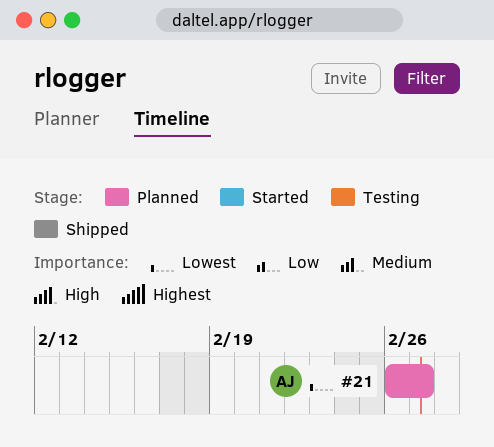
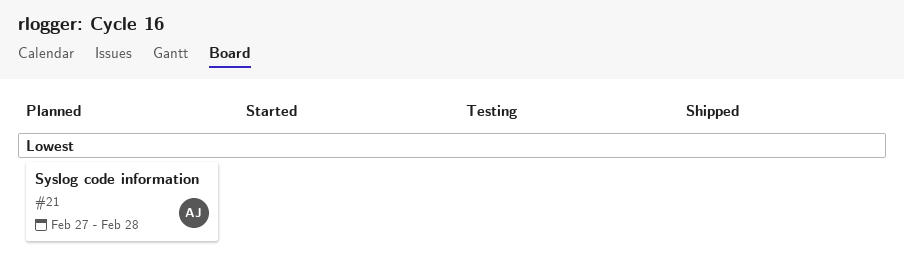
#21, start: Feb 26 -> Feb 27
#21, due: Feb 27 -> Feb 28

